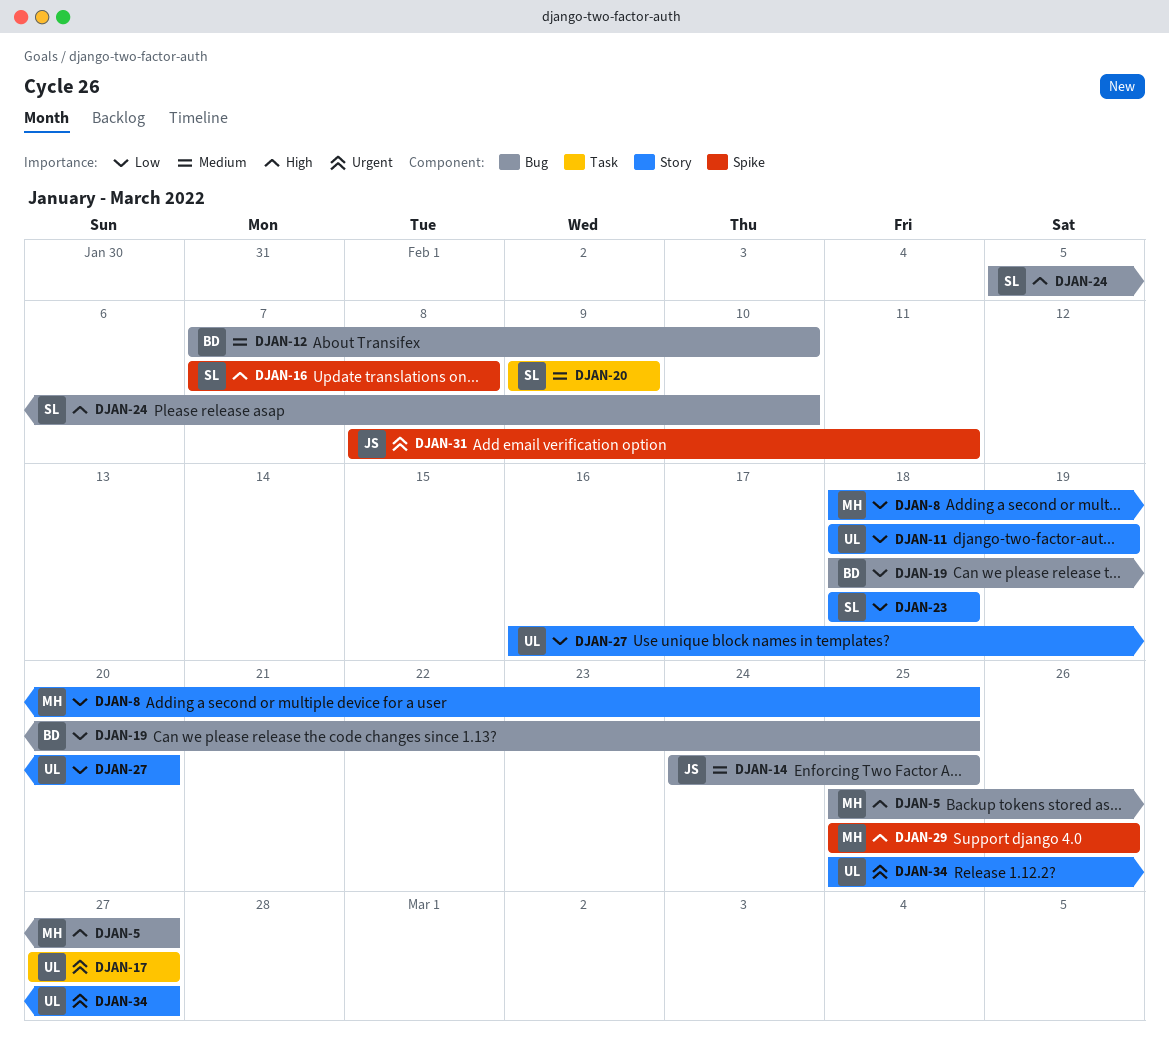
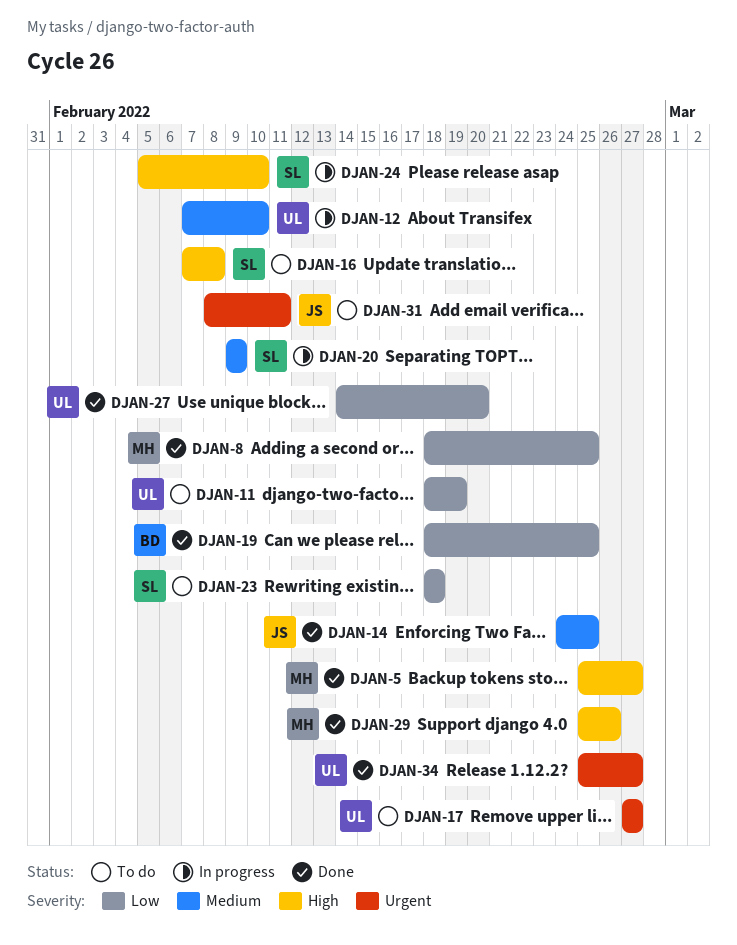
DJAN-12, owner: BD -> UL
DJAN-27, start: Feb 16 -> Feb 14

